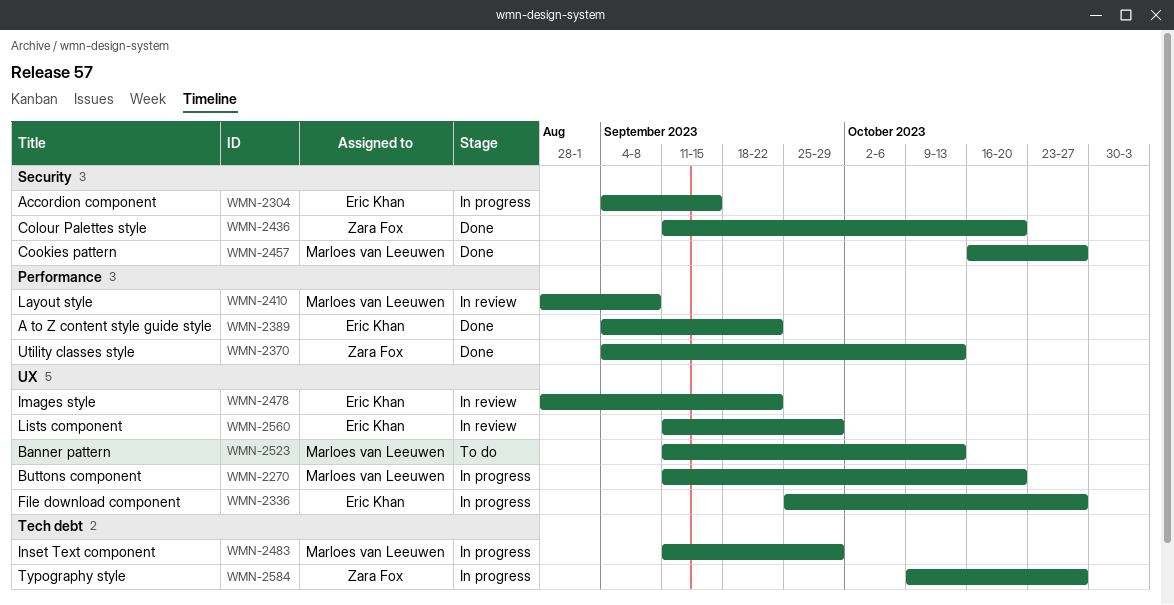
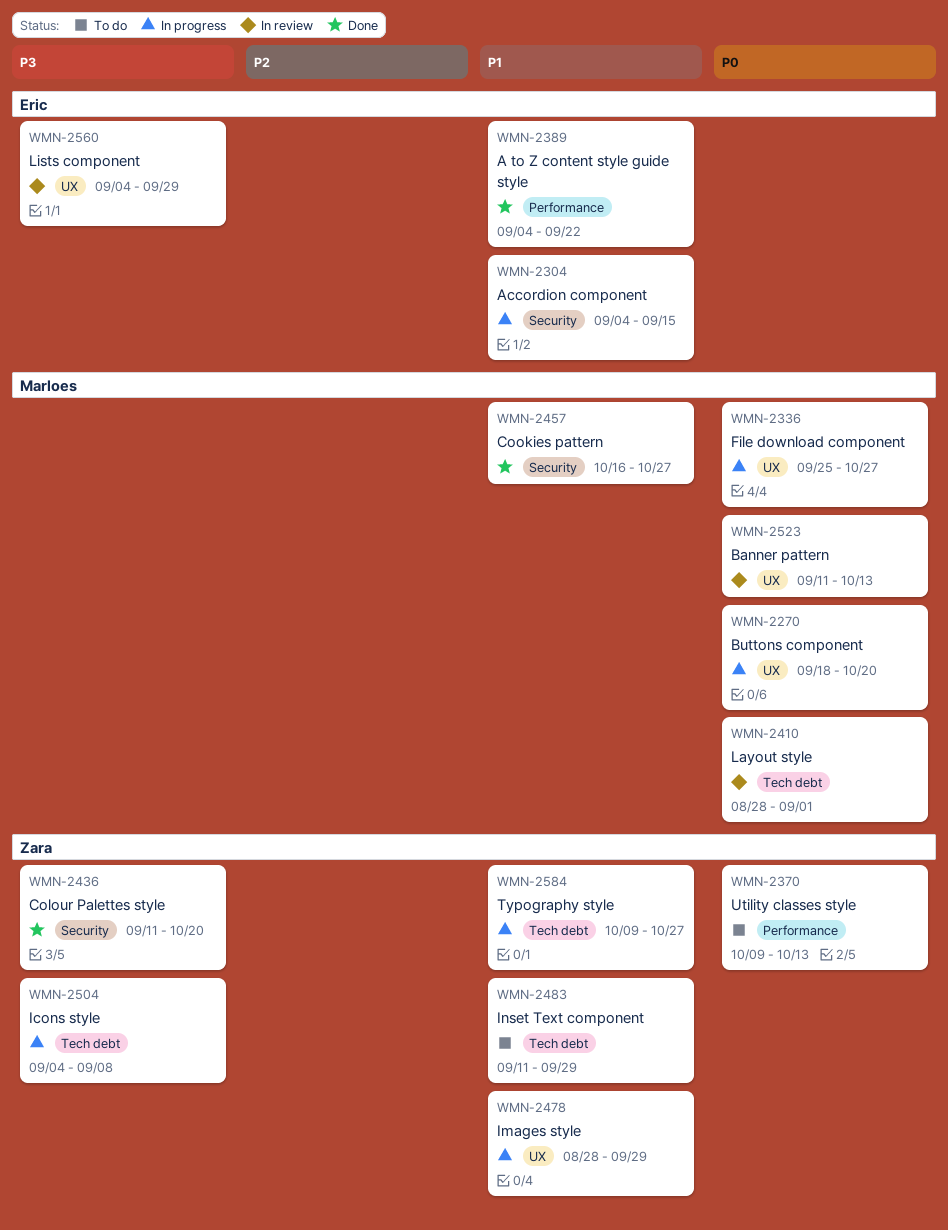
WMN-2270, start: Sep 11 -> Sep 18
WMN-2336, owner: Eric Khan -> Marloes van Leeuwen
WMN-2370, status: Done -> To do
WMN-2370, start: Sep 4 -> Oct 9
WMN-2410, label: Performance -> Tech debt
WMN-2410, due: Sep 8 -> Sep 1
WMN-2478, status: In review -> In progress
WMN-2478, owner: Eric Khan -> Zara Fox
WMN-2478, due: Sep 22 -> Sep 29
WMN-2483, status: In progress -> To do
WMN-2483, owner: Marloes van Leeuwen -> Zara Fox
WMN-2504: none -> present
WMN-2523, status: To do -> In review
WMN-2560, start: Sep 11 -> Sep 4

